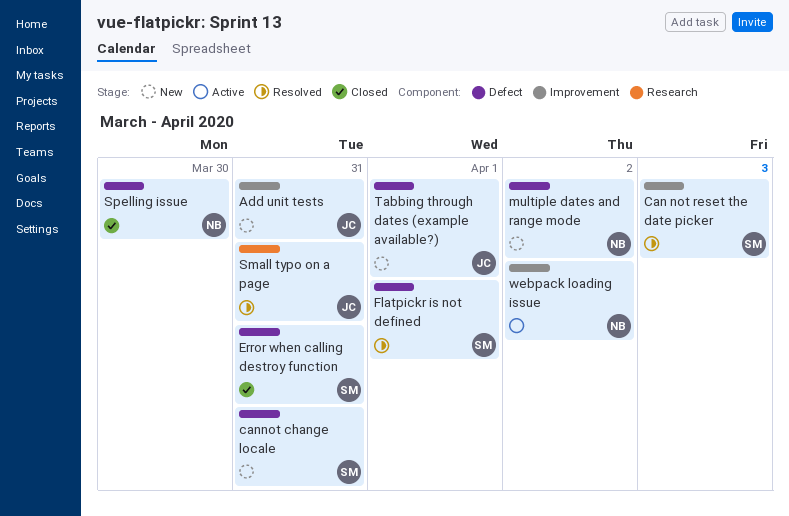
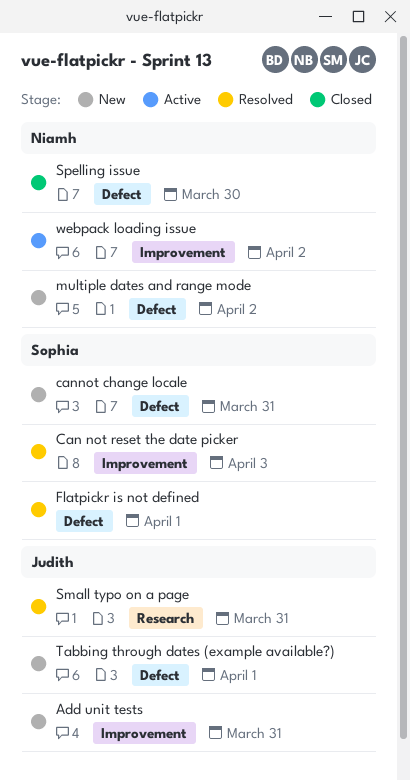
Error when calling destroy function: present -> none

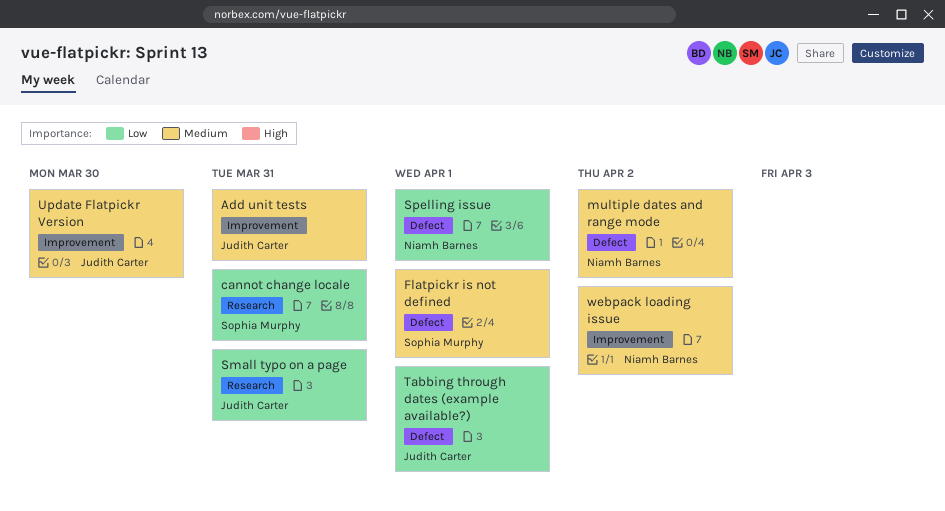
Can not reset the date picker: present -> none
cannot change locale, label: Defect -> Research
Spelling issue, due: Mar 30 -> Apr 1
Update Flatpickr Version: none -> present

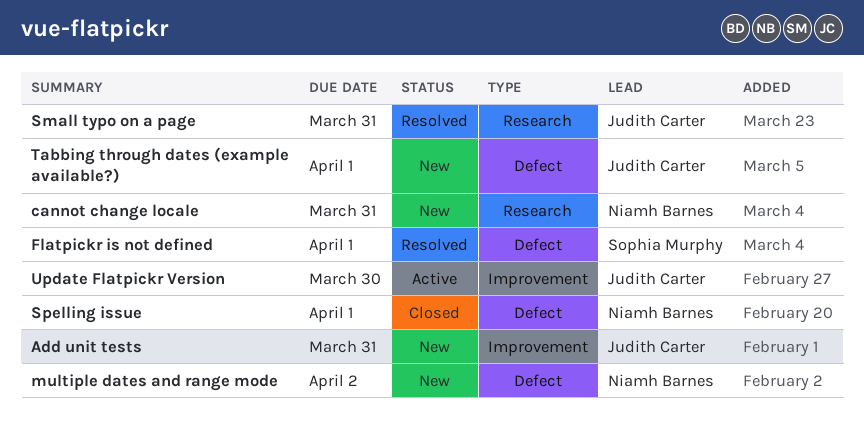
cannot change locale, owner: Sophia Murphy -> Niamh Barnes
webpack loading issue: present -> none

